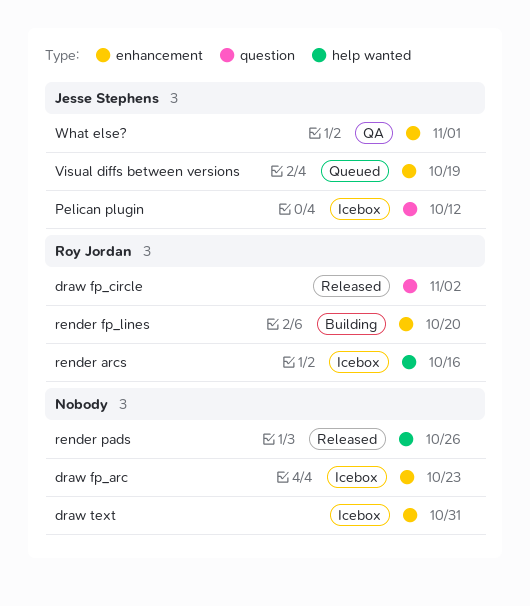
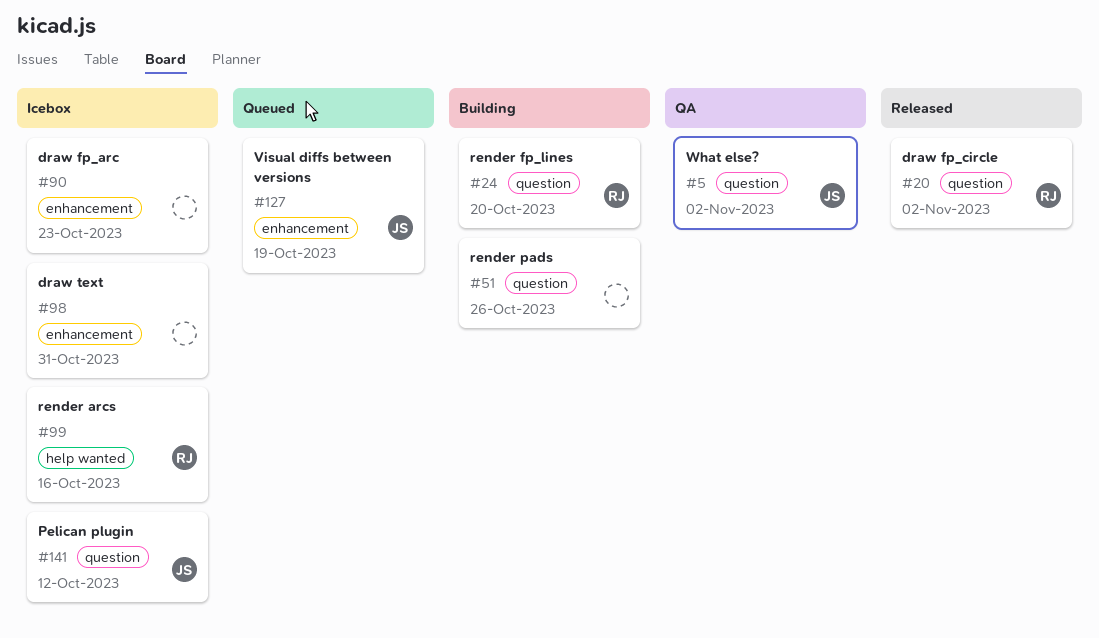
render fp_lines, label: enhancement -> question
render pads, status: Released -> Building
render pads, label: help wanted -> question
What else?, label: enhancement -> question
What else?, due: Nov 1 -> Nov 2

